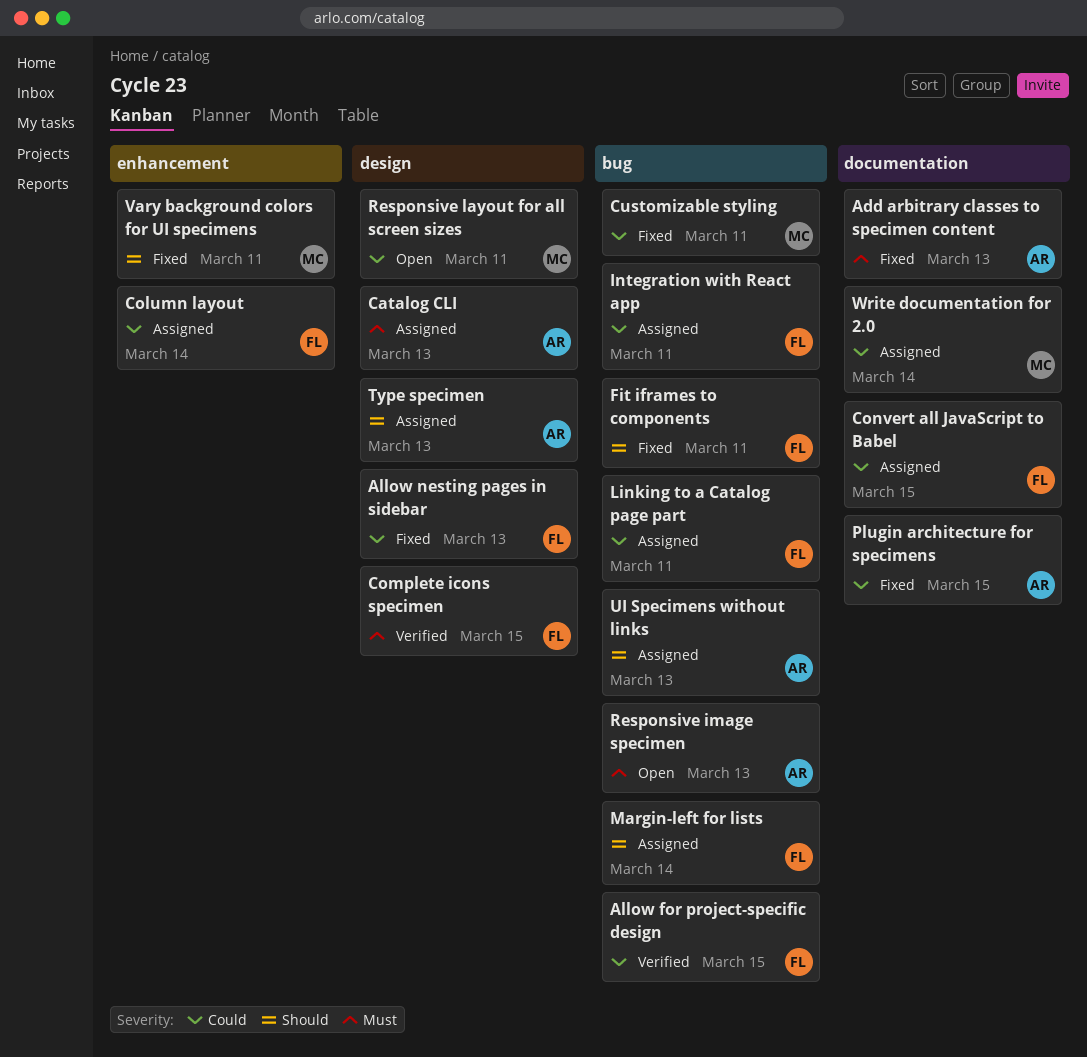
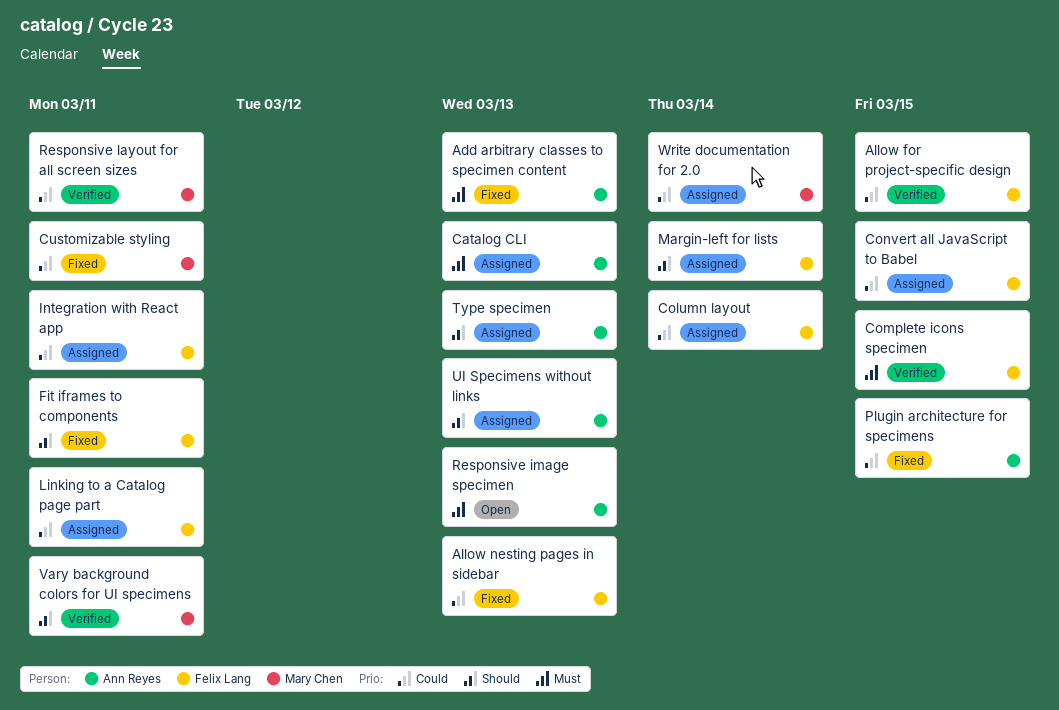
Responsive layout for all screen sizes, status: Open -> Verified
Vary background colors for UI specimens, status: Fixed -> Verified

